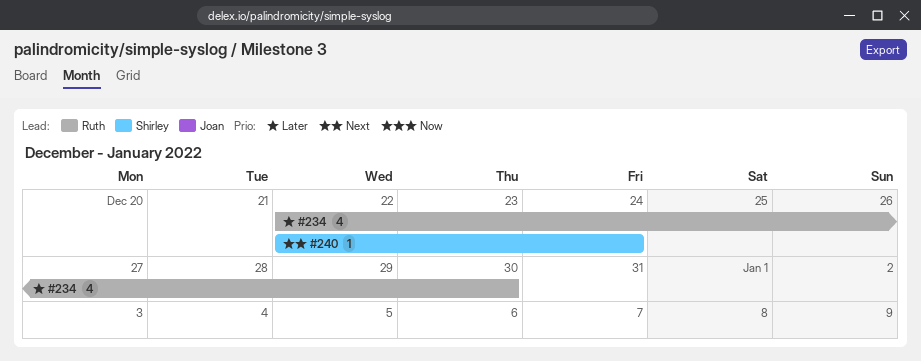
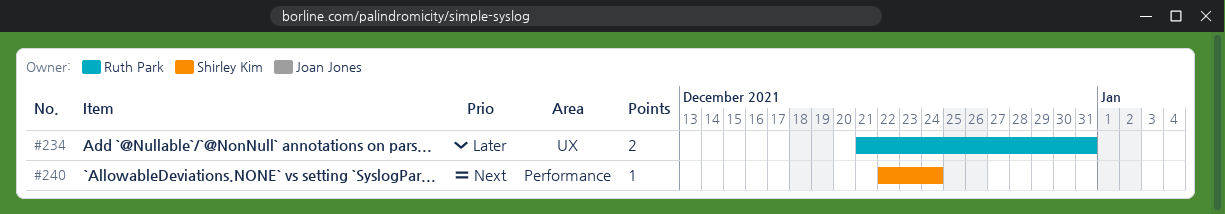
#234, estimate: 4 -> 2
#234, start: Dec 22 -> Dec 21
#234, due: Dec 30 -> Dec 31

